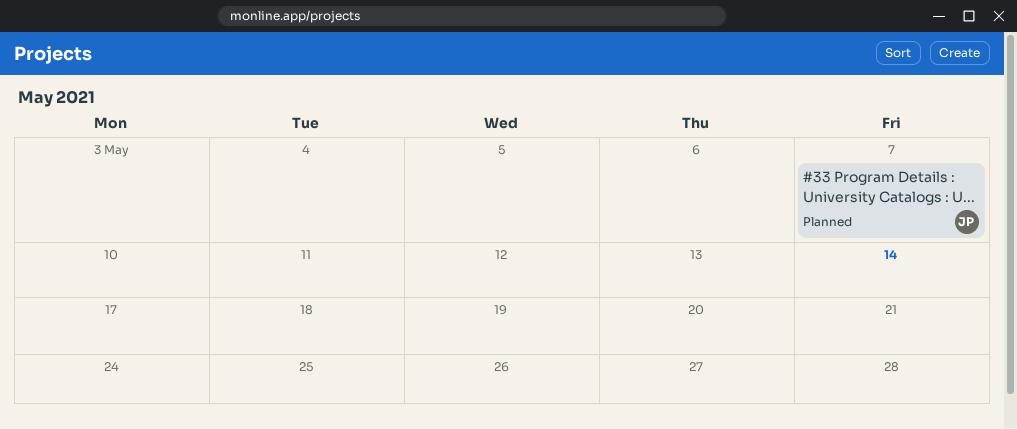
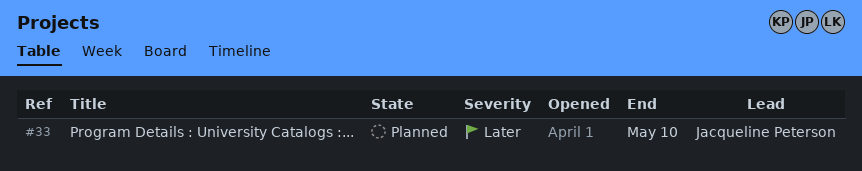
#33, due: May 7 -> May 10

